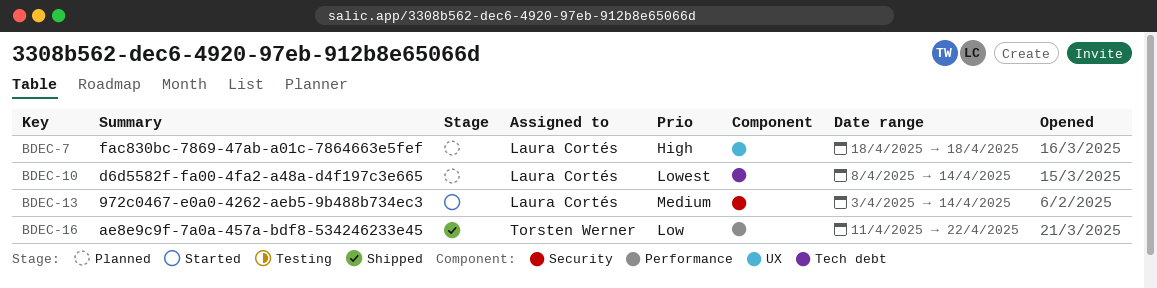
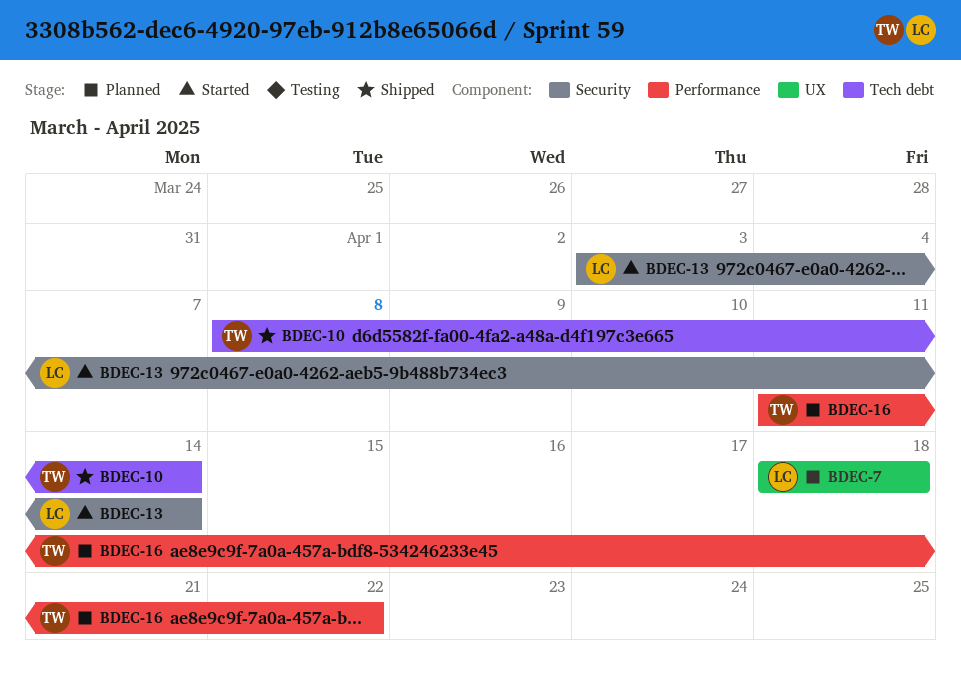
BDEC-10, status: Planned -> Shipped
BDEC-10, owner: Laura Cortés -> Torsten Werner
BDEC-16, status: Shipped -> Planned

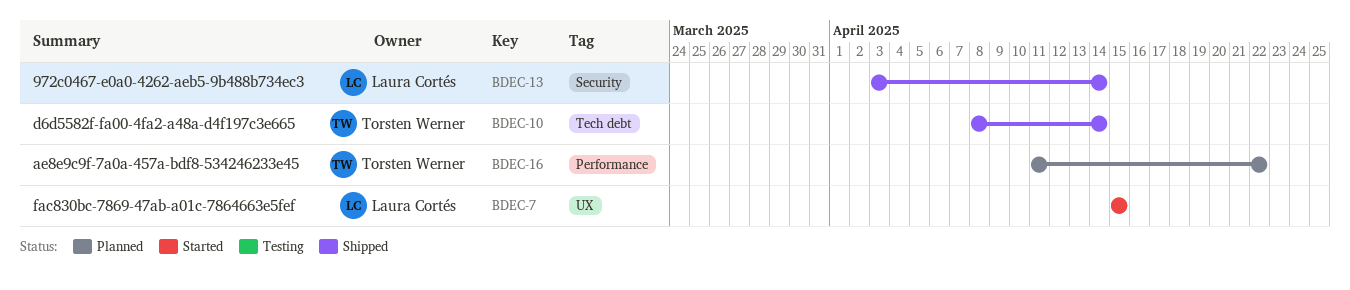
BDEC-7, status: Planned -> Started
BDEC-7, start: Apr 18 -> Apr 15
BDEC-7, due: Apr 18 -> Apr 15
BDEC-13, status: Started -> Shipped

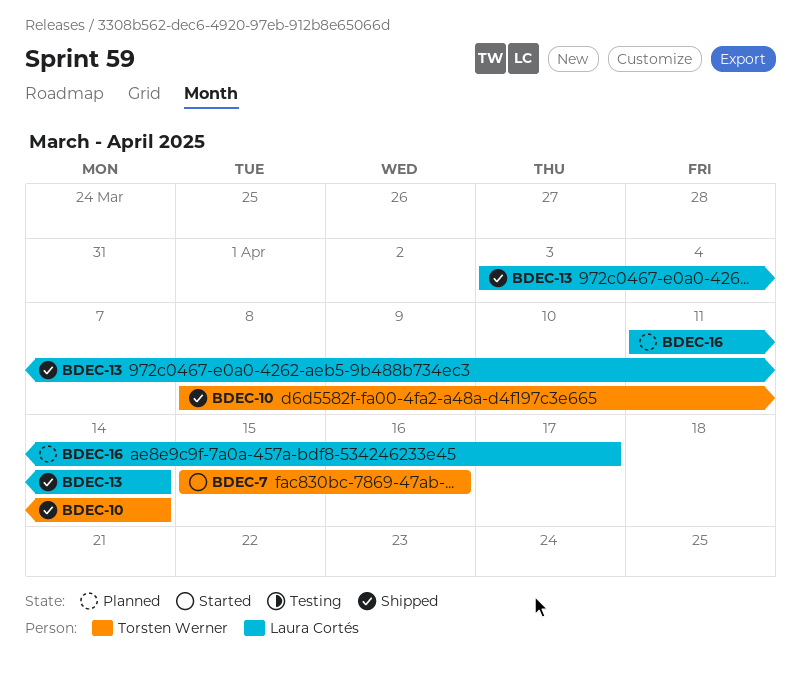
BDEC-7, owner: Laura Cortés -> Torsten Werner
BDEC-7, due: Apr 15 -> Apr 16
BDEC-16, owner: Torsten Werner -> Laura Cortés
BDEC-16, due: Apr 22 -> Apr 17

